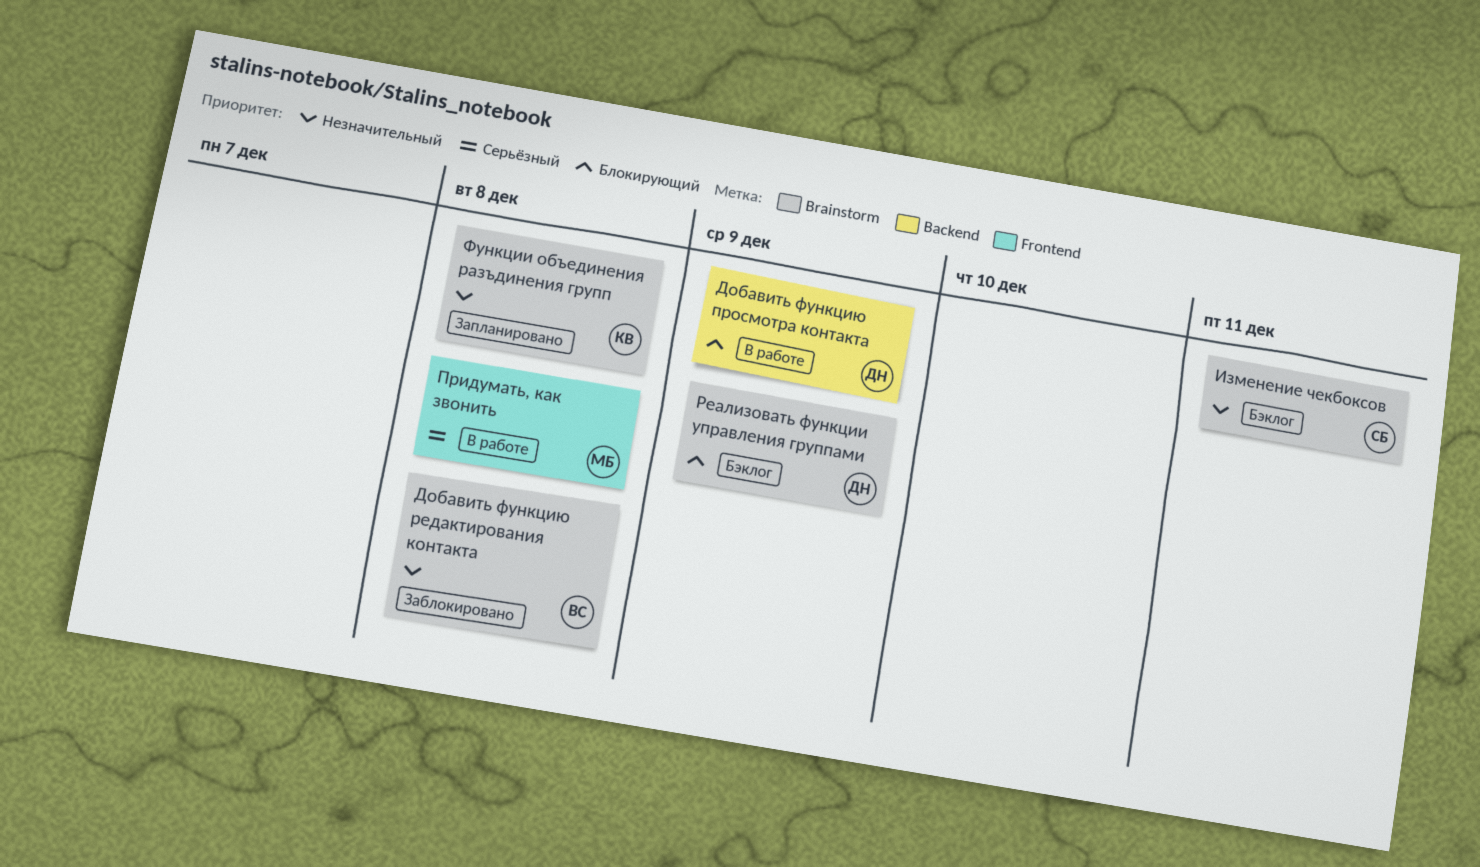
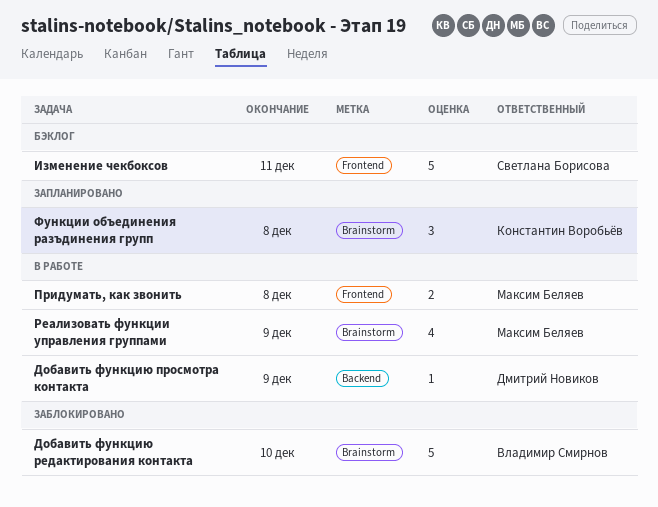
Добавить функцию редактирования контакта, due: Dec 8 -> Dec 10
Изменение чекбоксов, label: Brainstorm -> Frontend
Реализовать функции управления группами, status: Бэклог -> В работе
Реализовать функции управления группами, owner: Дмитрий Новиков -> Максим Беляев

